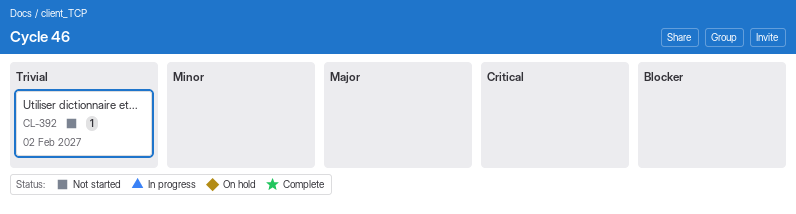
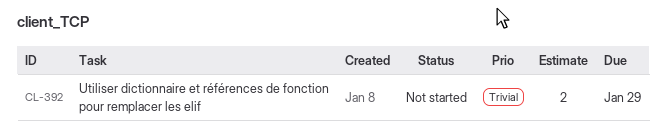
CL-392, estimate: 1 -> 2
CL-392, due: Feb 2 -> Jan 29

